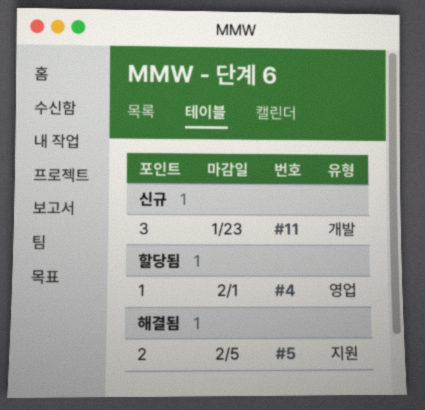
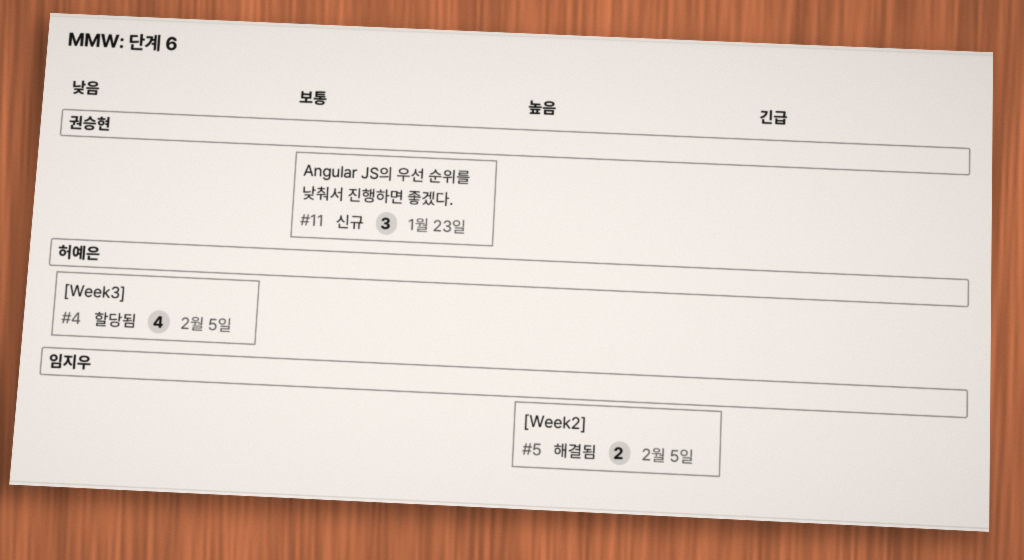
#4, estimate: 1 -> 4
#4, due: Feb 1 -> Feb 5

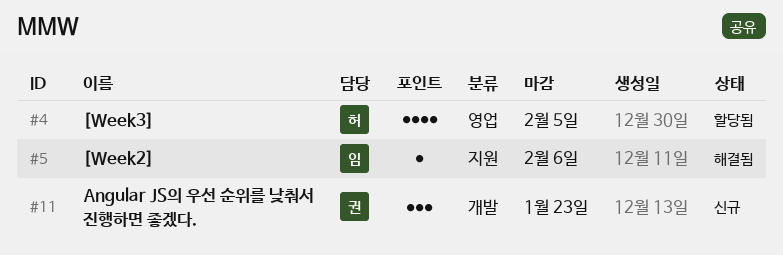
#5, estimate: 2 -> 1
#5, due: Feb 5 -> Feb 6

